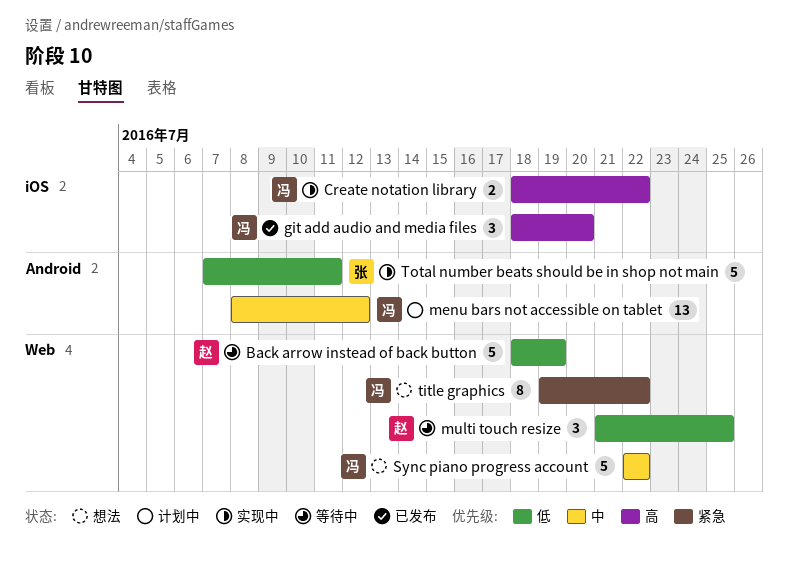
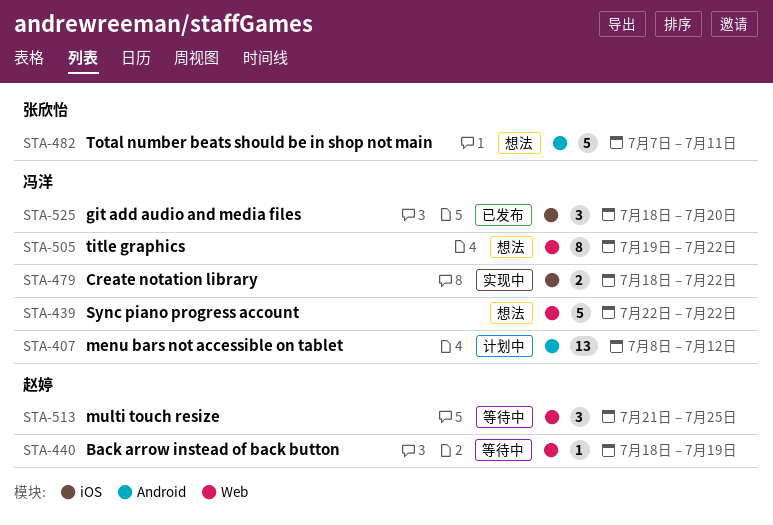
Back arrow instead of back button, estimate: 5 -> 1
Total number beats should be in shop not main, status: 实现中 -> 想法

